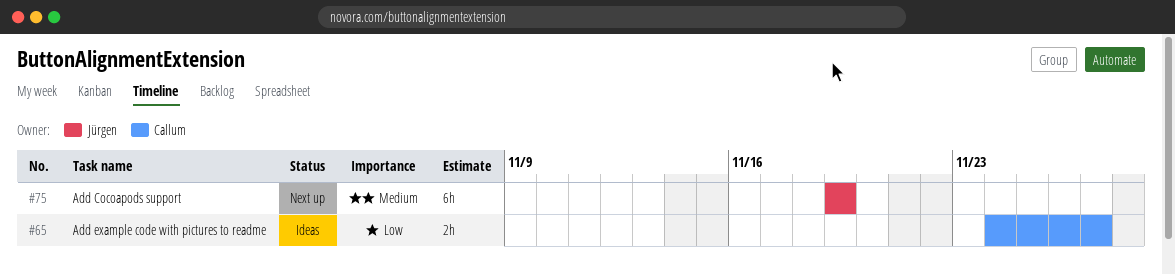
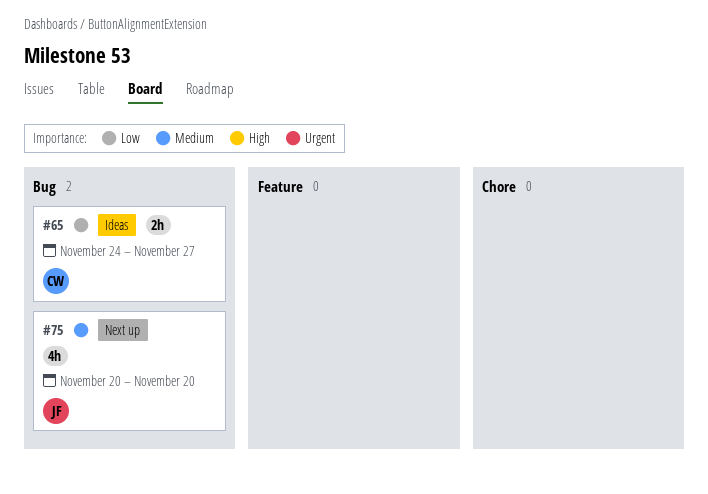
#75, estimate: 6h -> 4h
#75, start: Nov 19 -> Nov 20
#75, due: Nov 19 -> Nov 20

